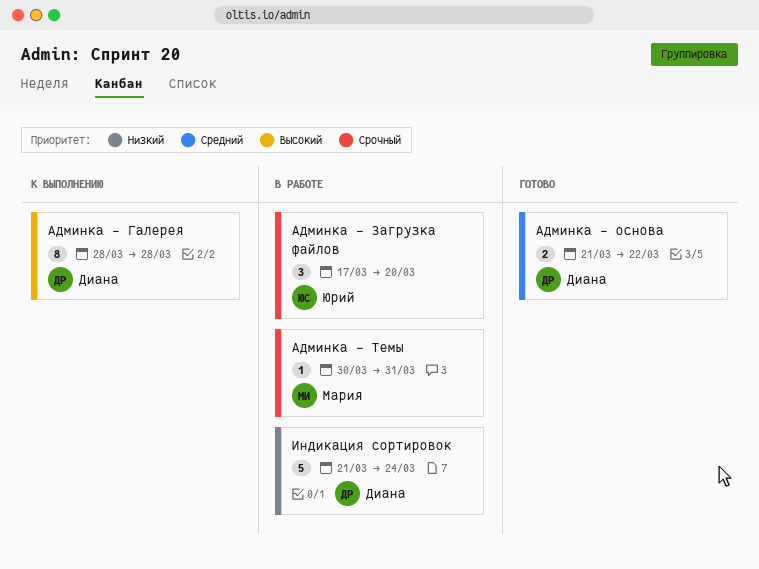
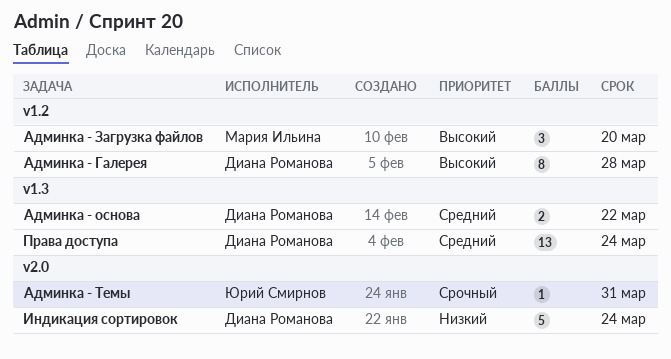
Админка - Загрузка файлов, owner: Юрий Смирнов -> Мария Ильина
Админка - Загрузка файлов, priority: Срочный -> Высокий
Админка - Темы, owner: Мария Ильина -> Юрий Смирнов
Права доступа: none -> present

